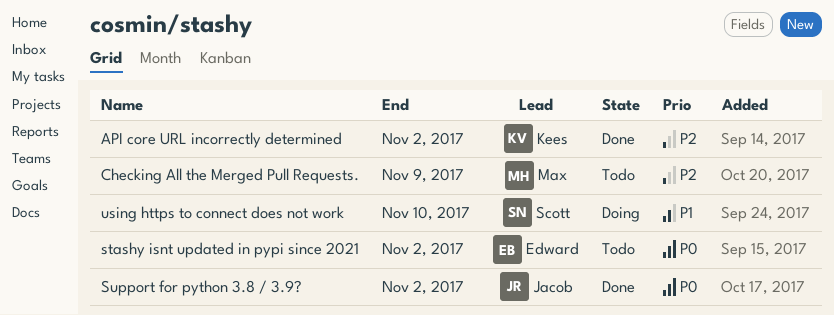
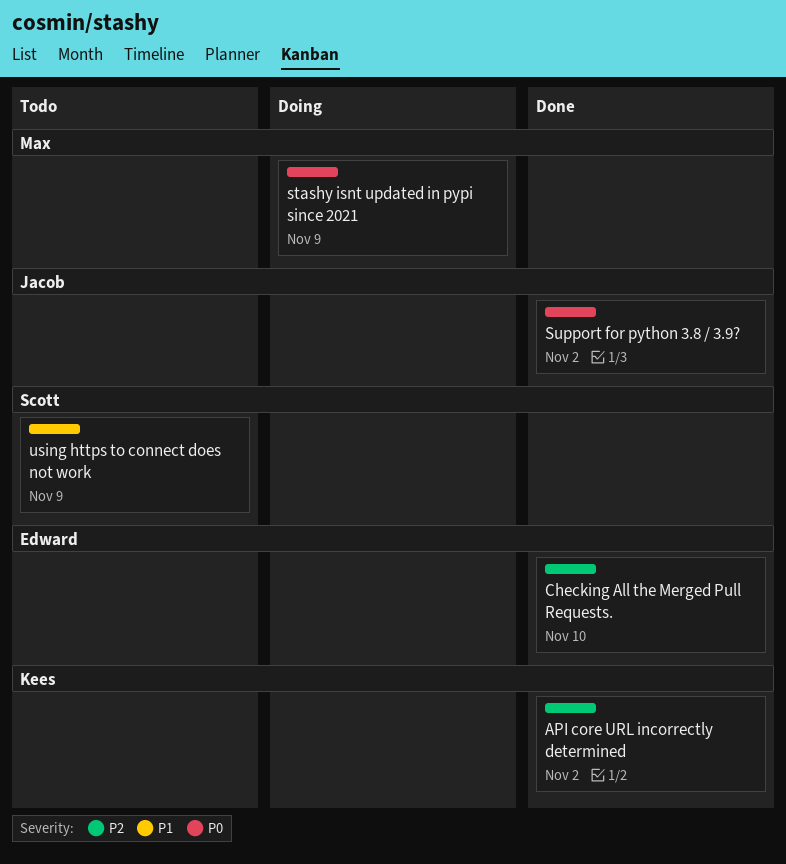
Checking All the Merged Pull Requests., status: Todo -> Done
Checking All the Merged Pull Requests., owner: Max -> Edward
Checking All the Merged Pull Requests., due: Nov 9 -> Nov 10
stashy isnt updated in pypi since 2021, status: Todo -> Doing
stashy isnt updated in pypi since 2021, owner: Edward -> Max
stashy isnt updated in pypi since 2021, due: Nov 2 -> Nov 9
using https to connect does not work, status: Doing -> Todo
using https to connect does not work, due: Nov 10 -> Nov 9

